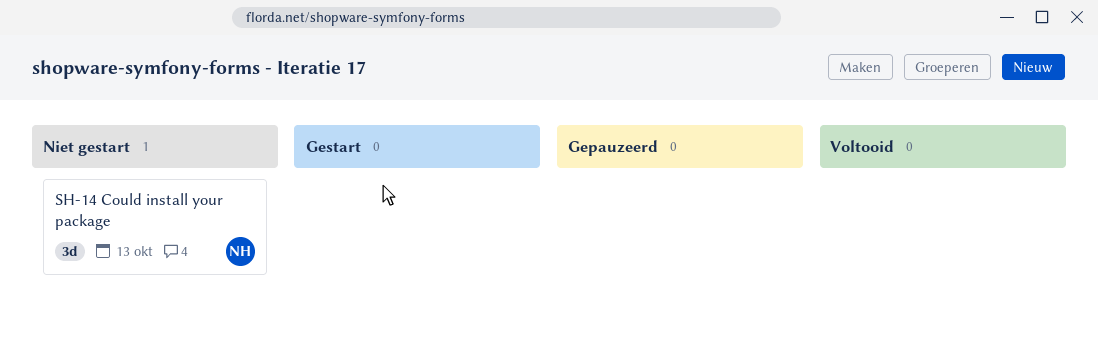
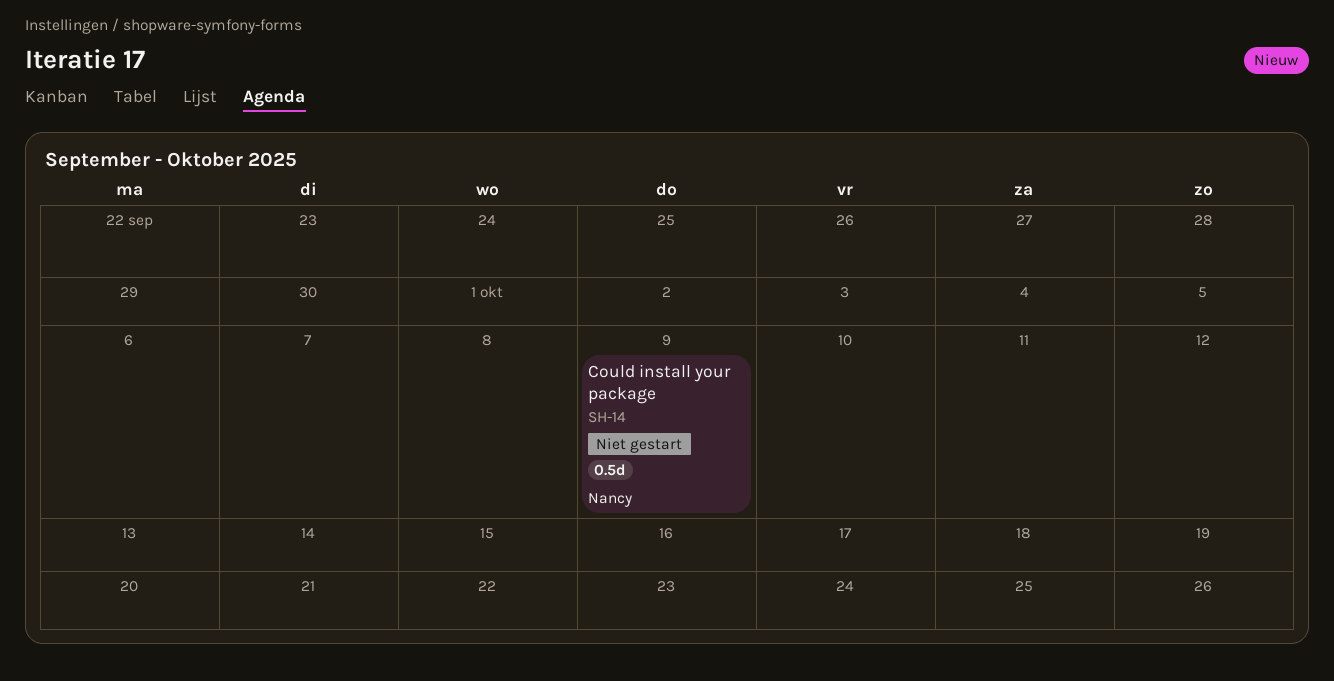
SH-14, estimate: 3d -> 0.5d
SH-14, due: Oct 13 -> Oct 9

